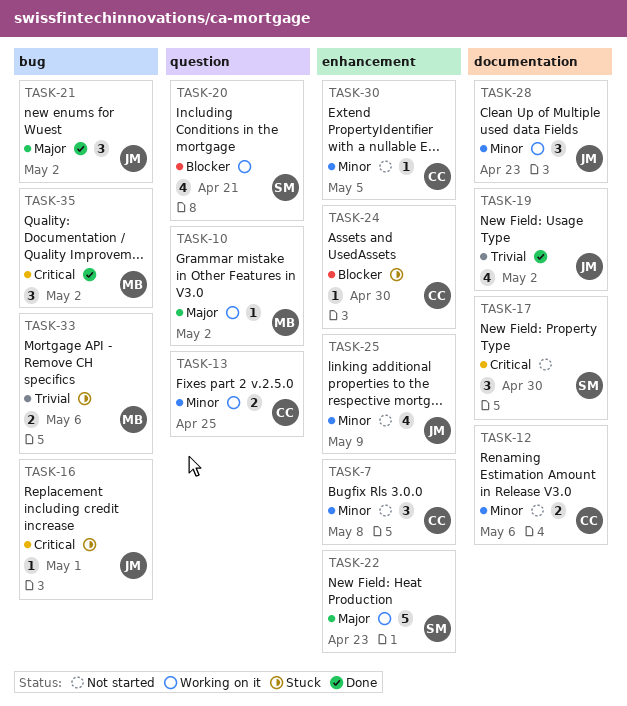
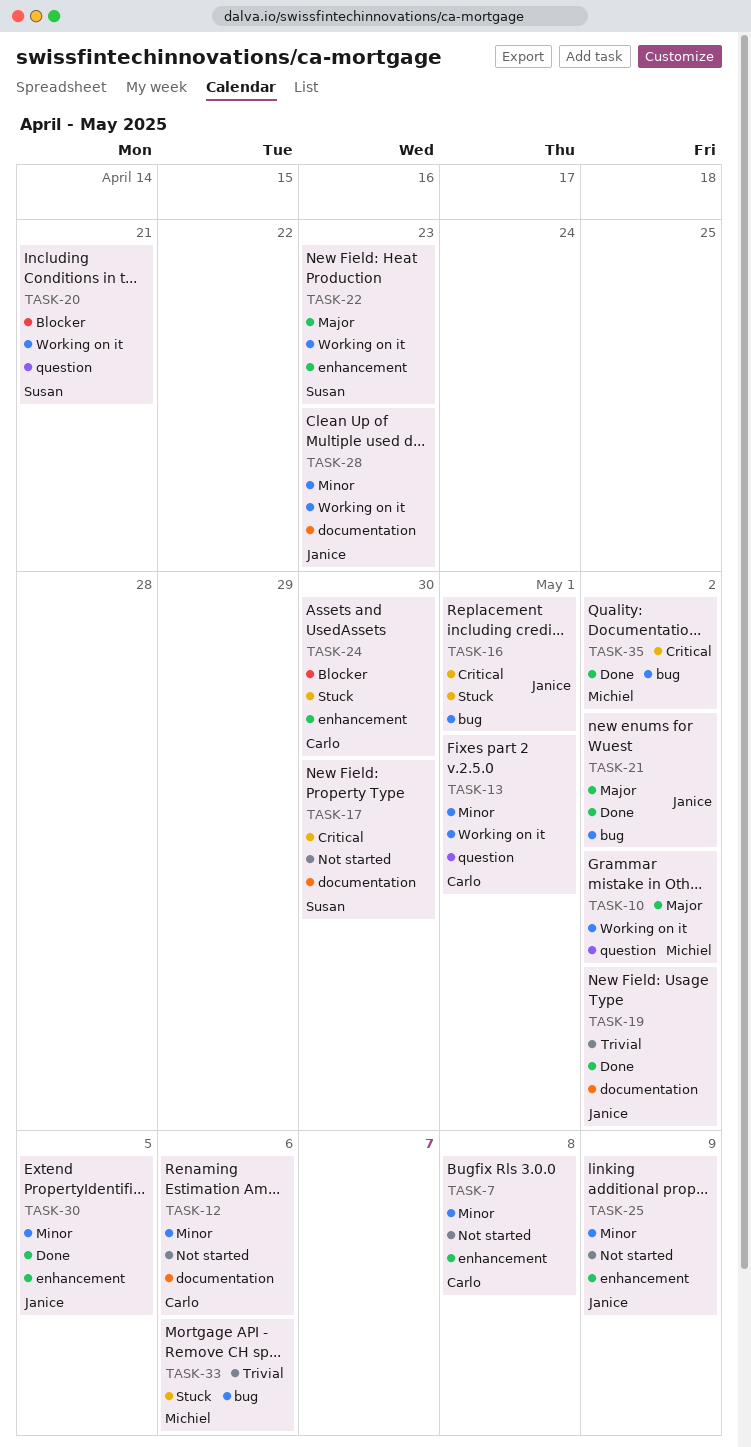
TASK-13, due: Apr 25 -> May 1
TASK-30, status: Not started -> Done
TASK-30, owner: Carlo -> Janice

